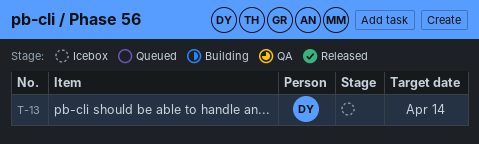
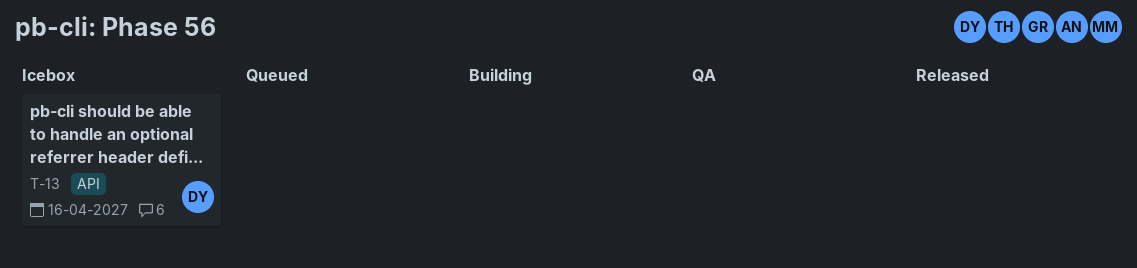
T-13, due: Apr 14 -> Apr 16

